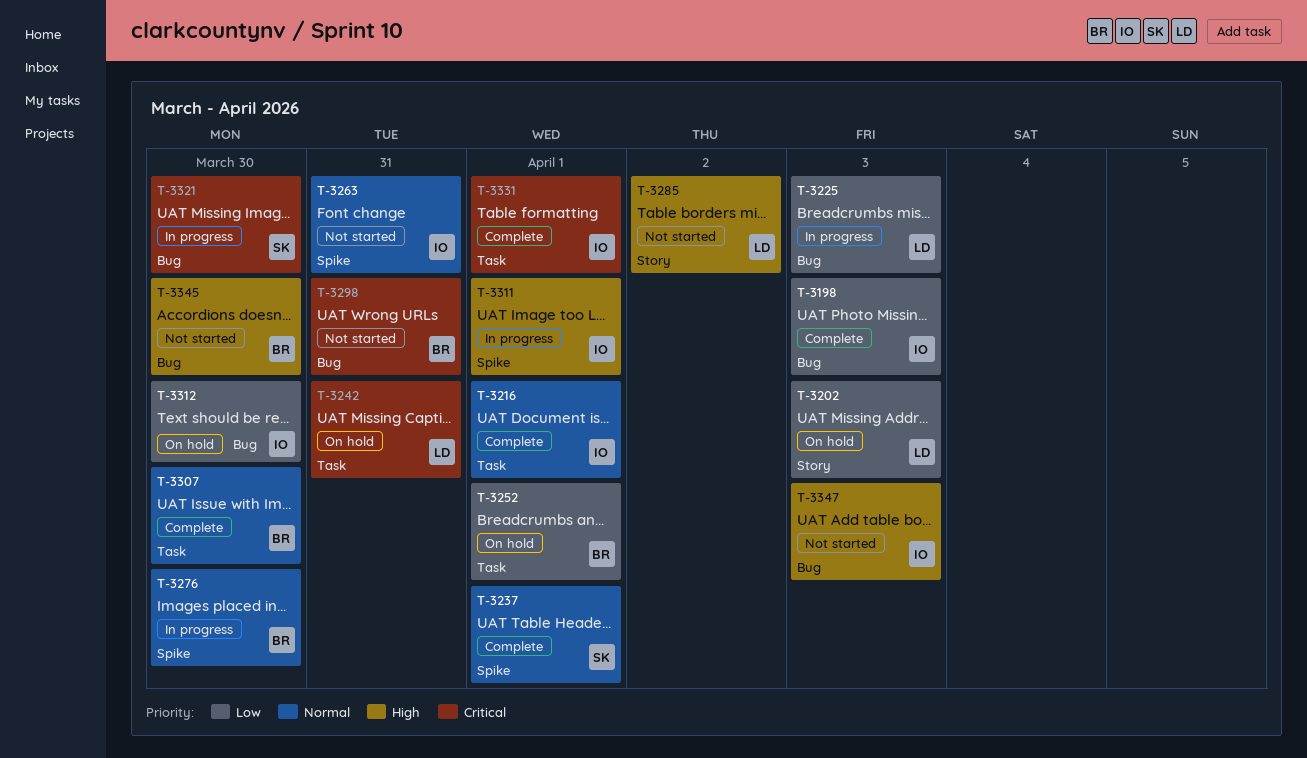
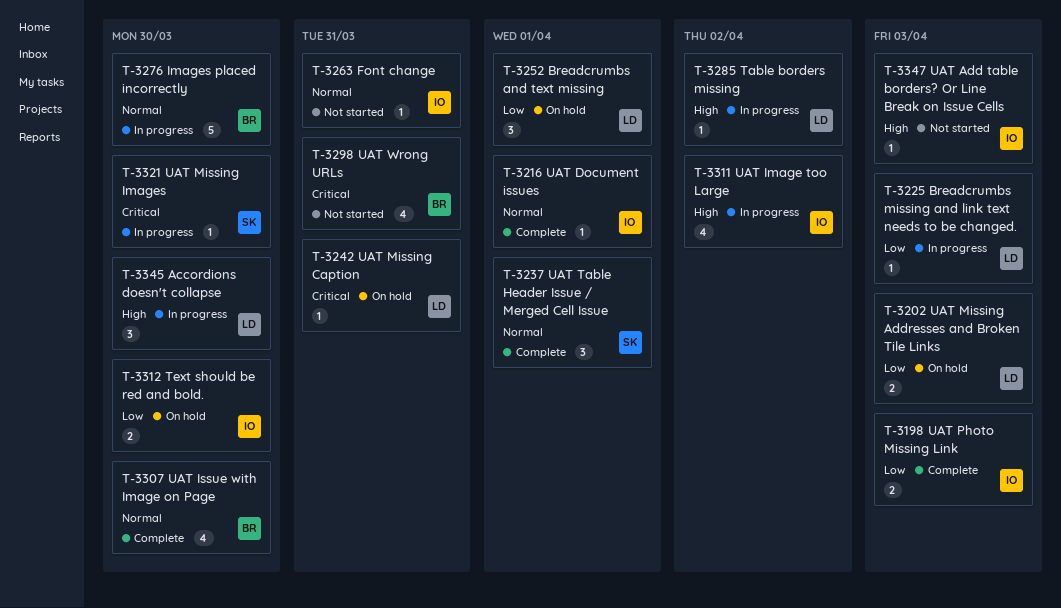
T-3252, owner: BR -> LD
T-3285, status: Not started -> In progress
T-3311, due: Apr 1 -> Apr 2
T-3331: present -> none
T-3345, status: Not started -> In progress
T-3345, owner: BR -> LD

